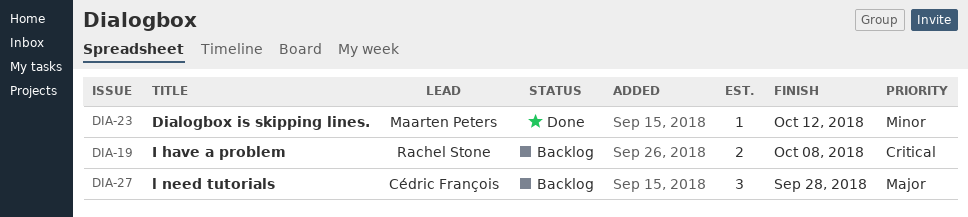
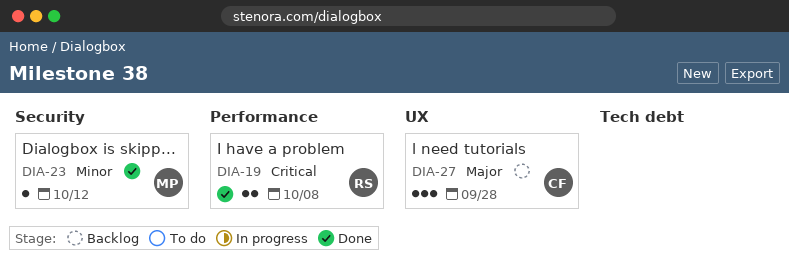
DIA-19, status: Backlog -> Done

